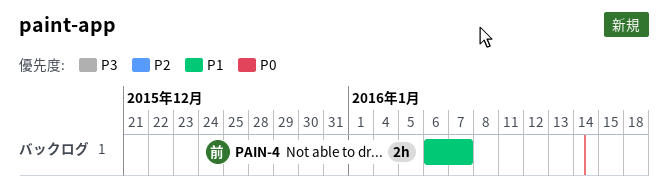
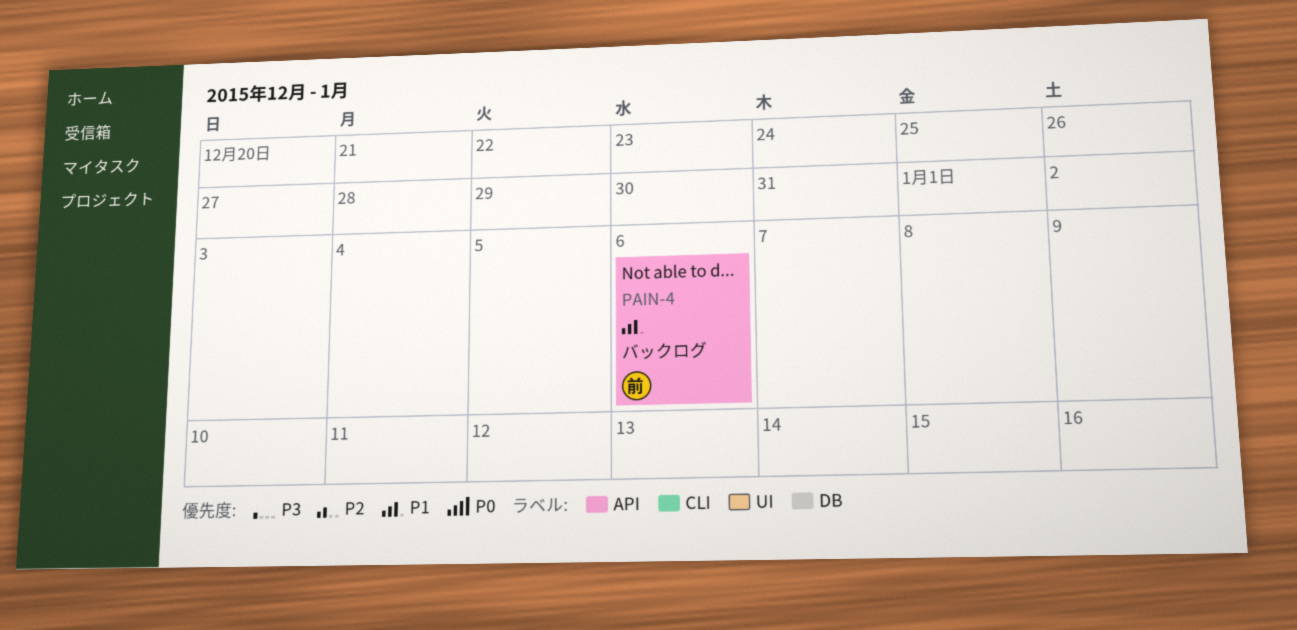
PAIN-4, due: Jan 7 -> Jan 6

